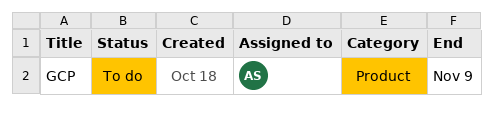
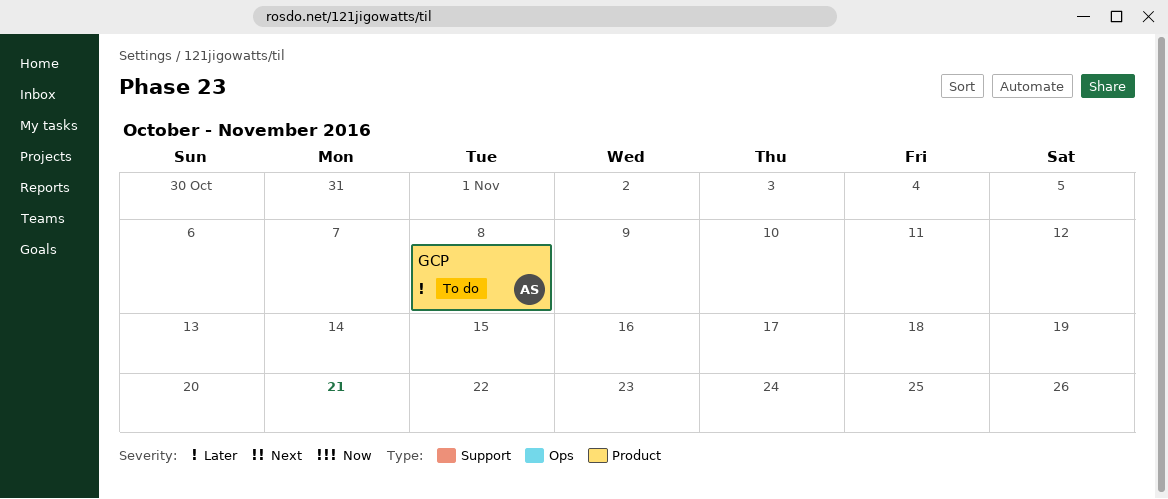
GCP, due: Nov 9 -> Nov 8

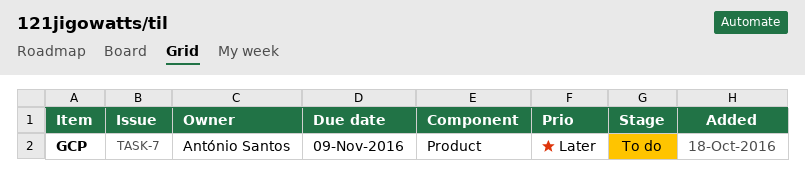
GCP, due: Nov 8 -> Nov 9

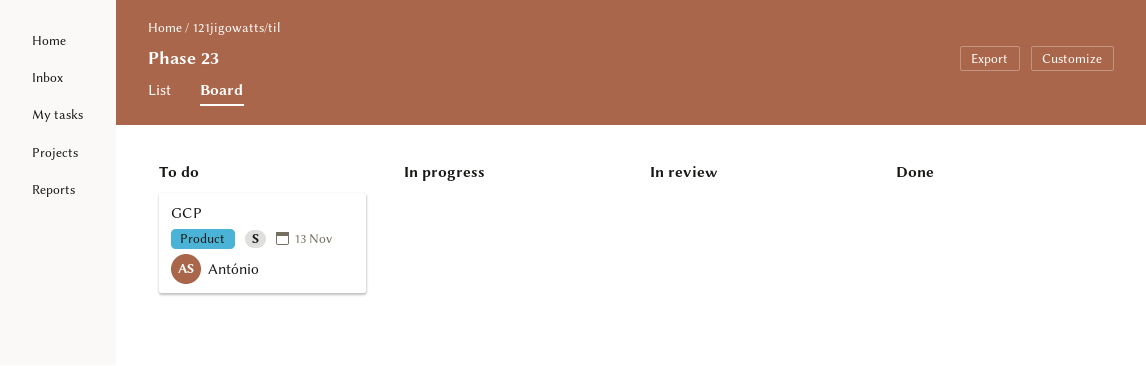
GCP, due: Nov 9 -> Nov 13

